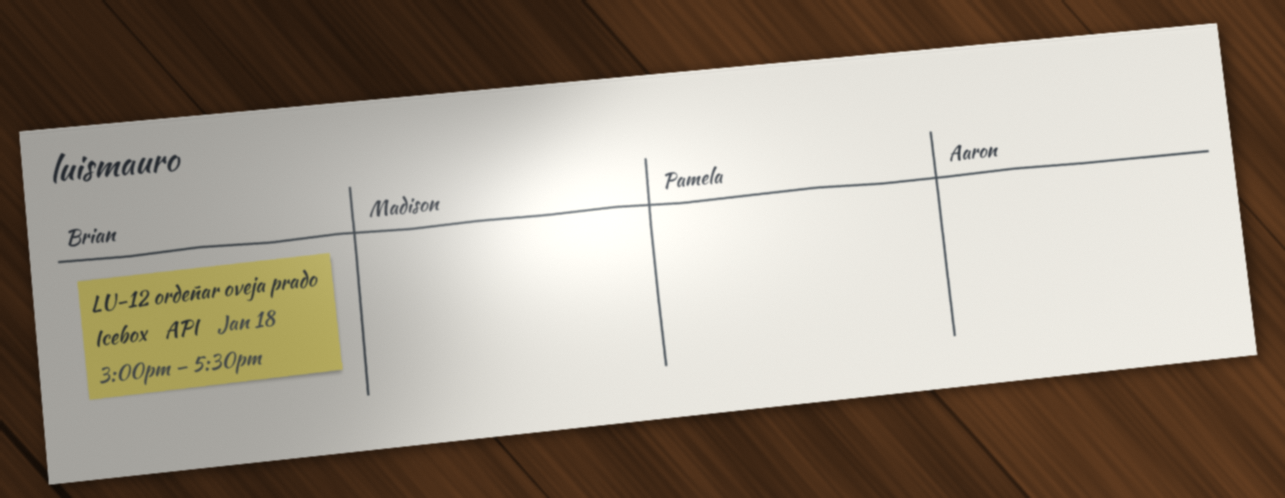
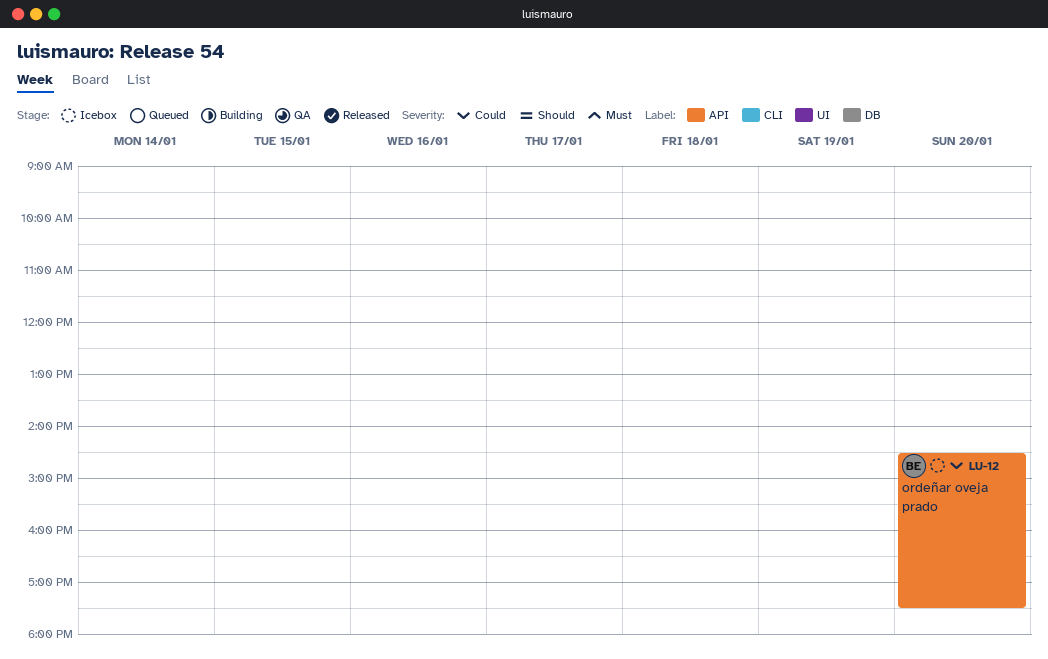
LU-12, day: Jan 18 -> Jan 20
LU-12, begins: 15:00 -> 14:30

